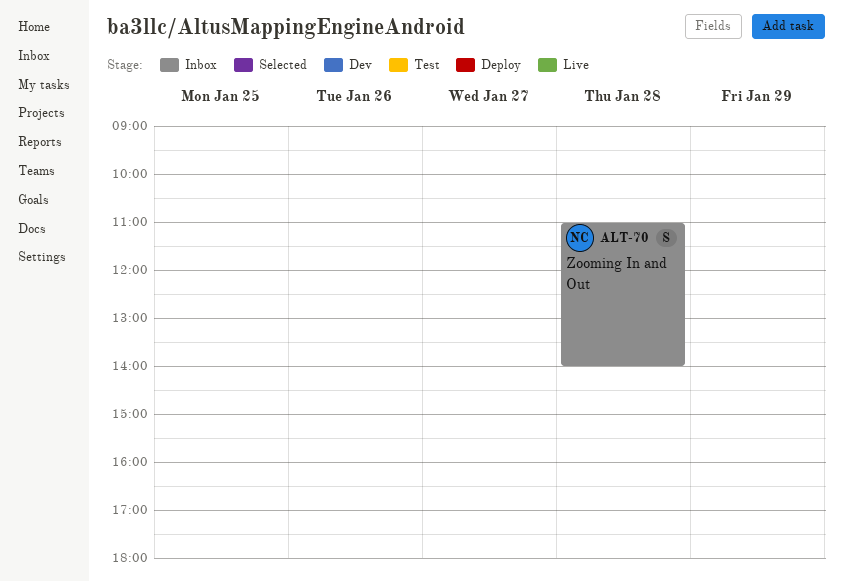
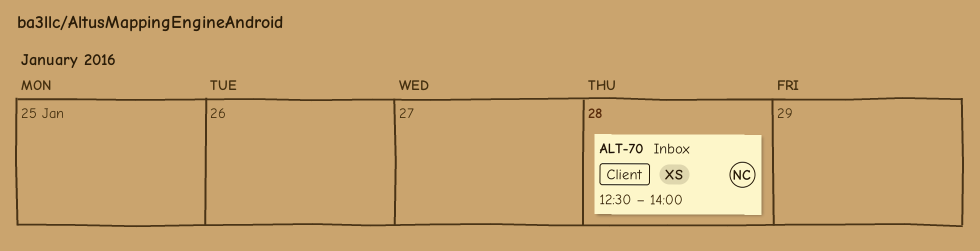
ALT-70, estimate: S -> XS
ALT-70, begins: 11:00 -> 12:30

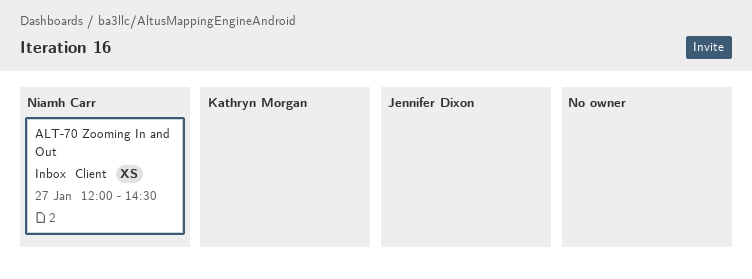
ALT-70, day: Jan 28 -> Jan 27
ALT-70, begins: 12:30 -> 12:00
ALT-70, ends: 14:00 -> 14:30

